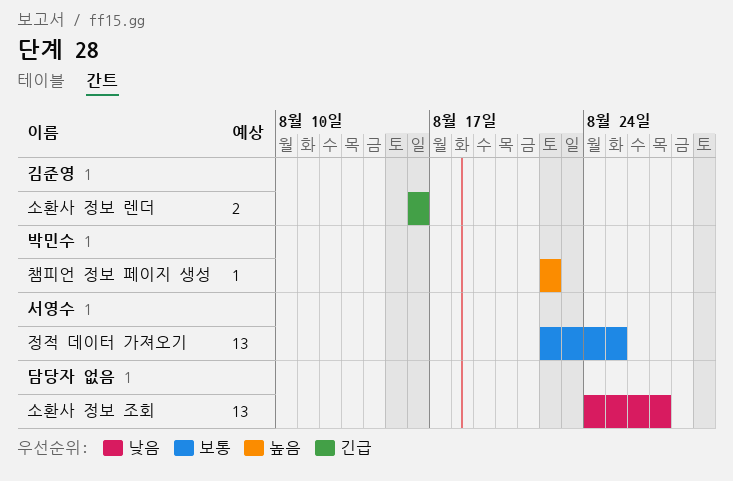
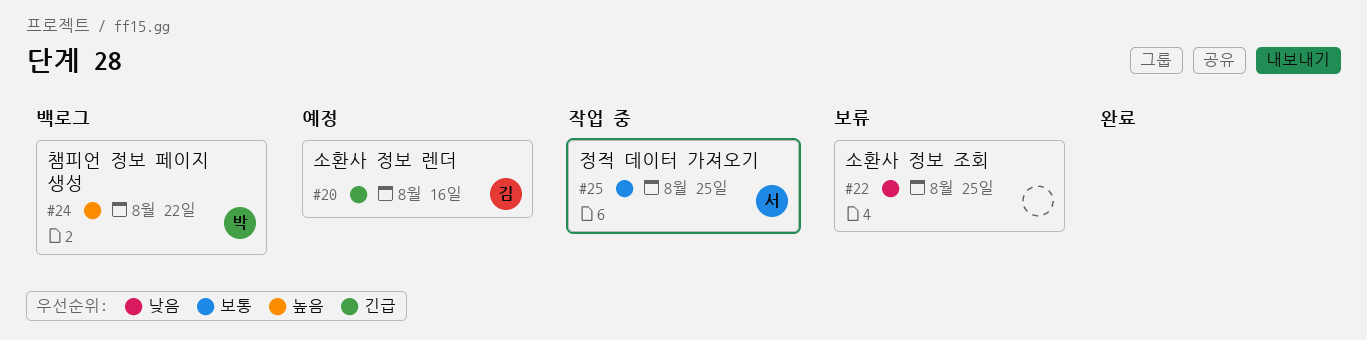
소환사 정보 조회, due: Aug 27 -> Aug 25

